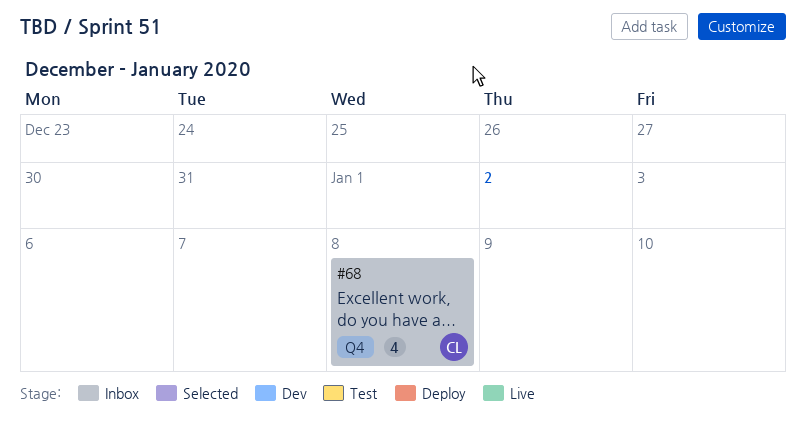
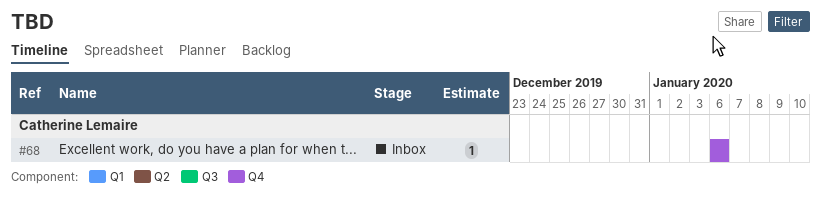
#68, estimate: 4 -> 1
#68, due: Jan 8 -> Jan 6

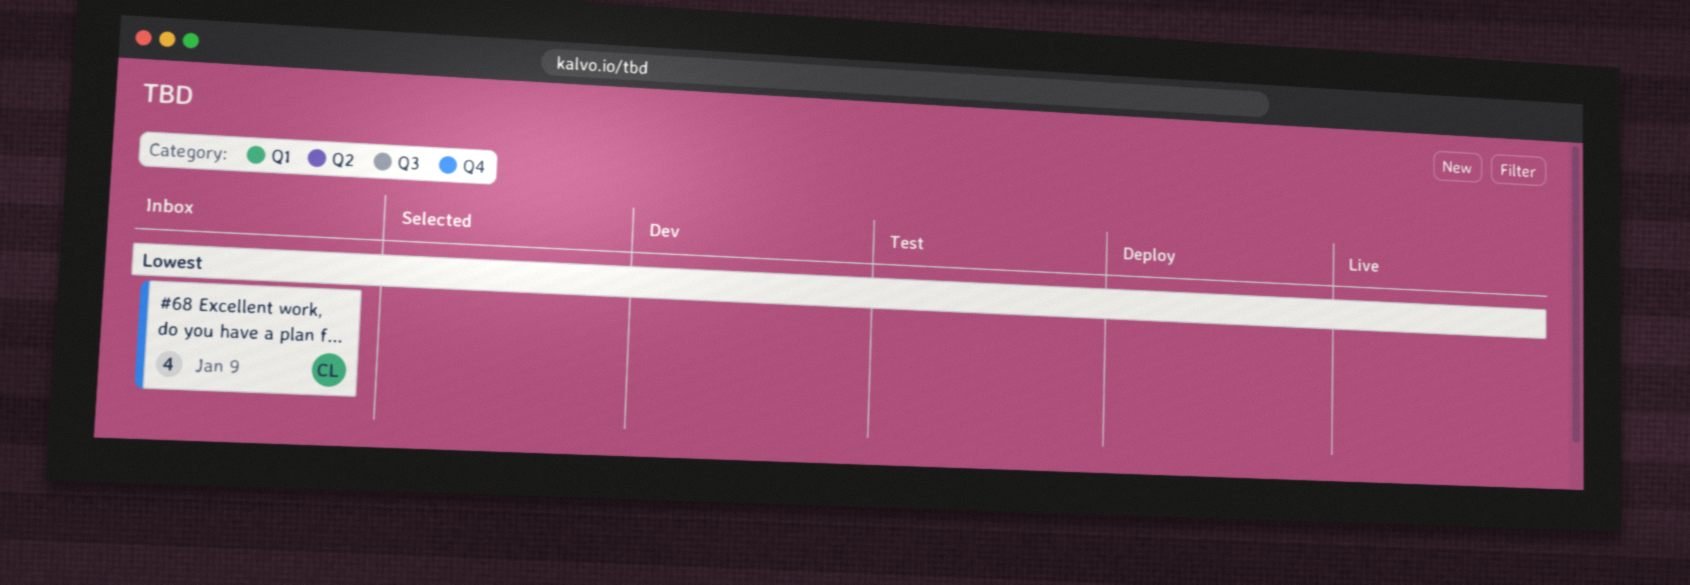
#68, estimate: 1 -> 4
#68, due: Jan 6 -> Jan 9

